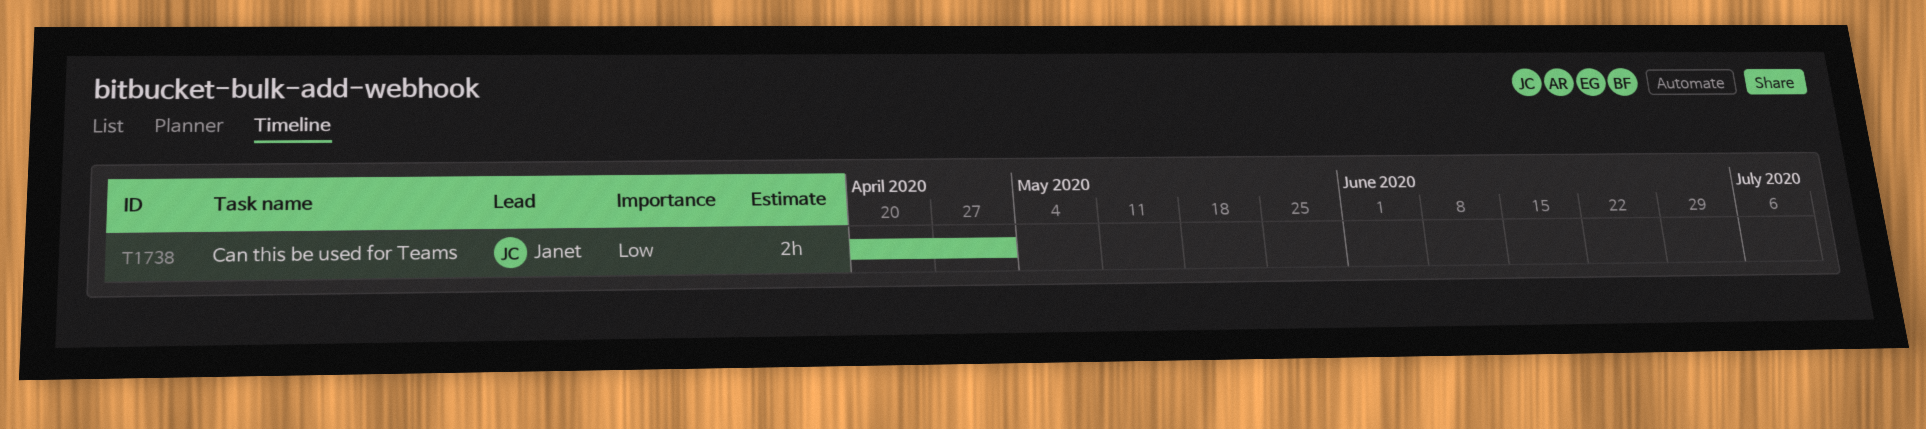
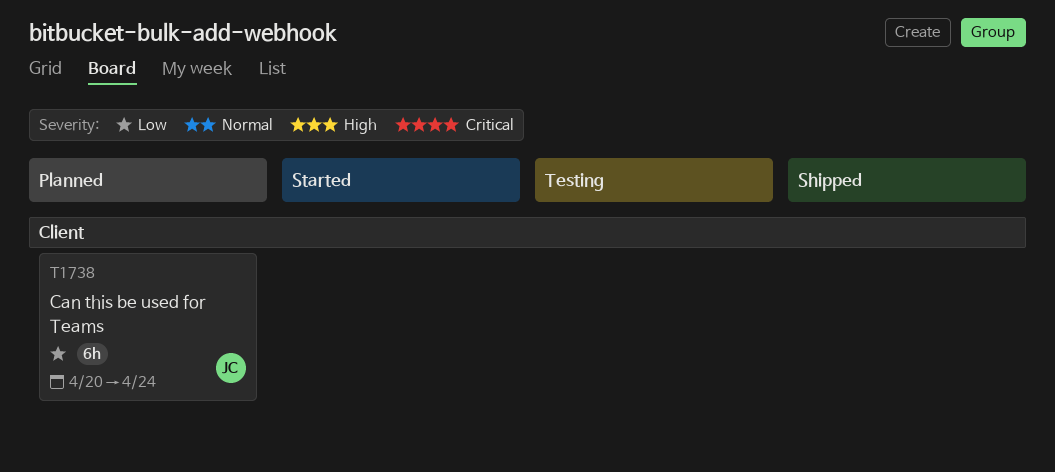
T1738, estimate: 2h -> 6h
T1738, due: May 1 -> Apr 24

